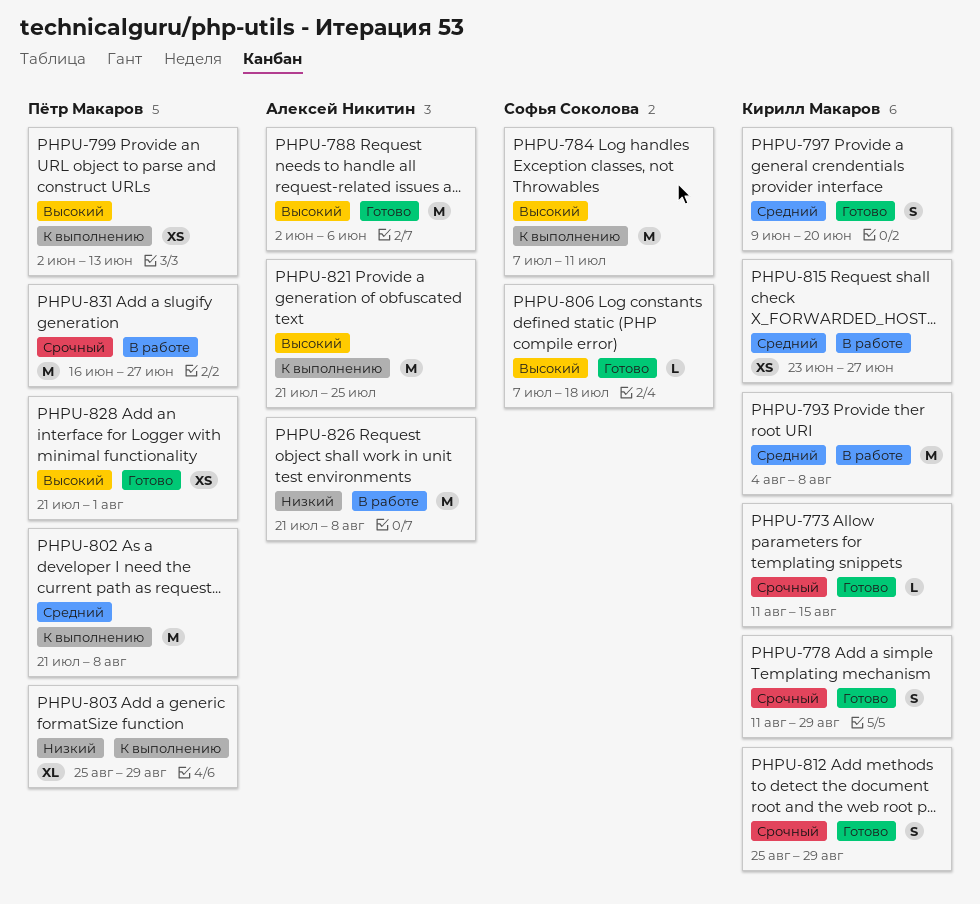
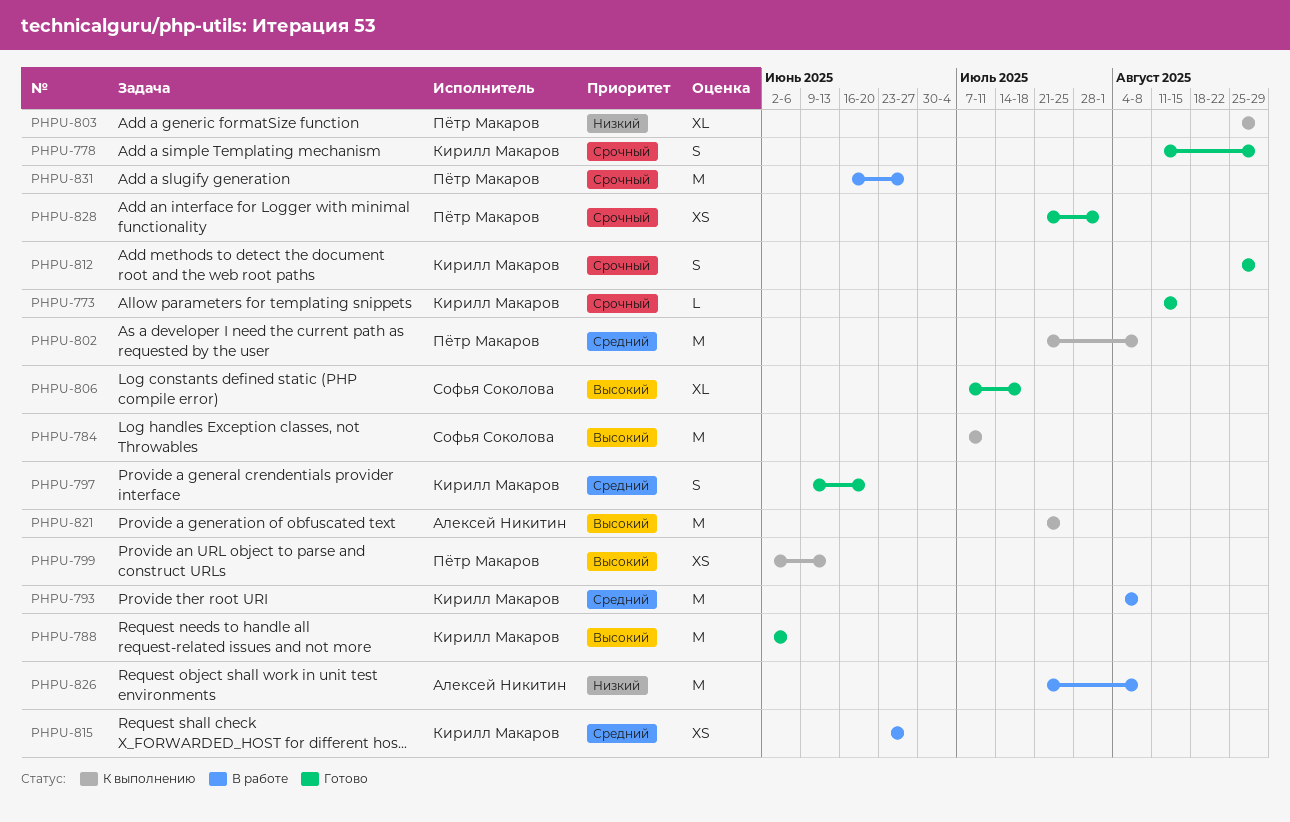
PHPU-788, owner: Алексей Никитин -> Кирилл Макаров
PHPU-806, estimate: L -> XL
PHPU-828, priority: Высокий -> Срочный

